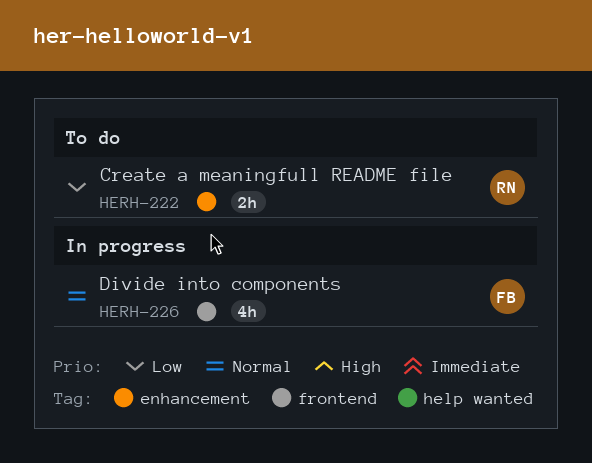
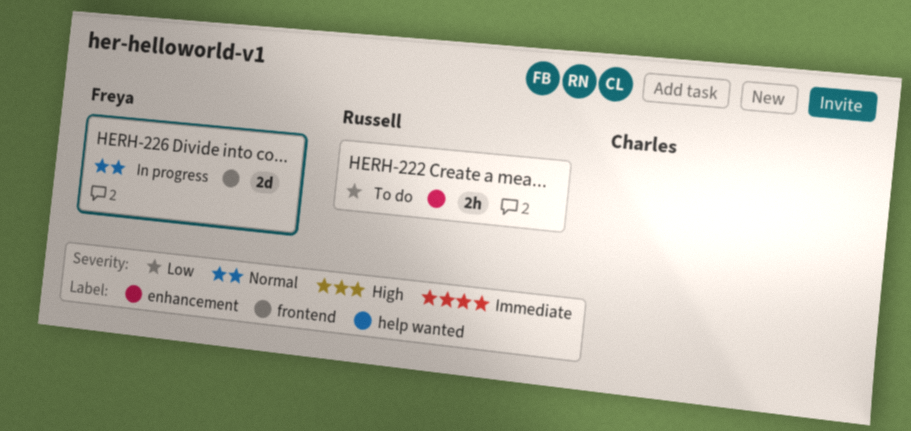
HERH-226, estimate: 4h -> 2d

